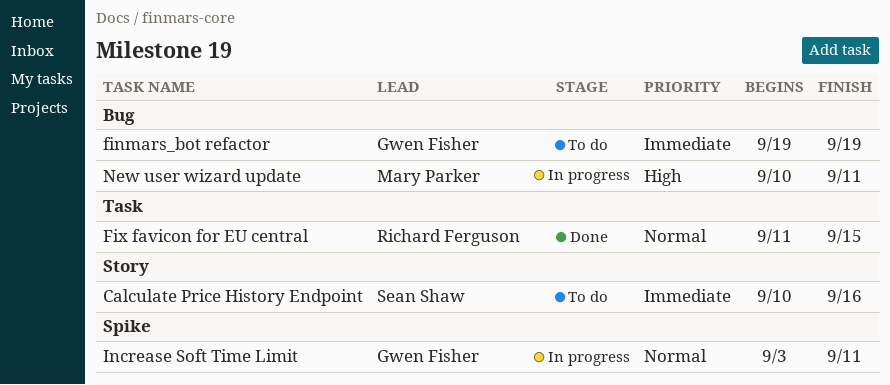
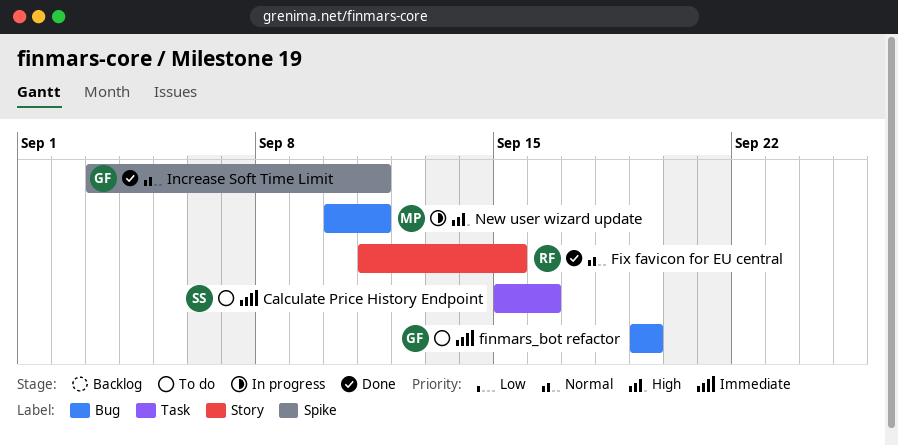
Calculate Price History Endpoint, label: Story -> Task
Calculate Price History Endpoint, start: Sep 10 -> Sep 15
Fix favicon for EU central, label: Task -> Story
Increase Soft Time Limit, status: In progress -> Done

